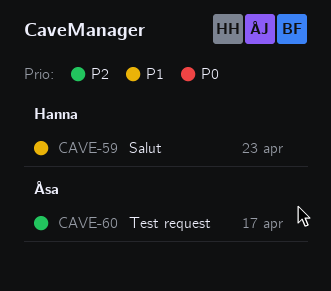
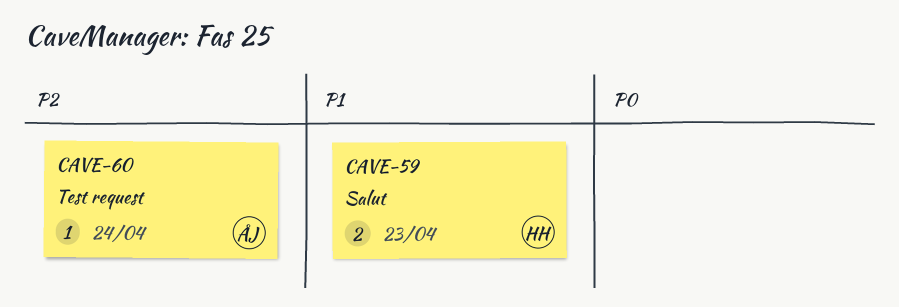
CAVE-60, due: Apr 17 -> Apr 24

